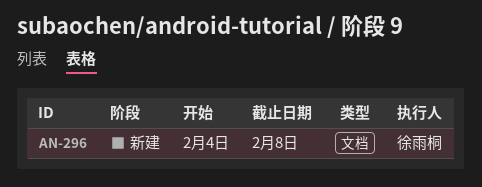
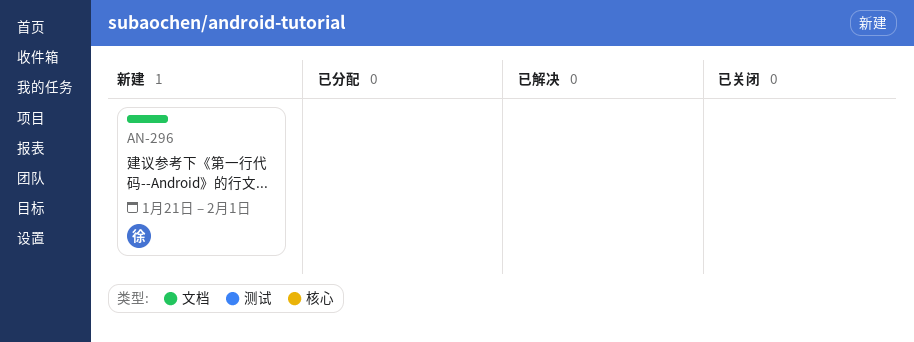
AN-296, start: Feb 4 -> Jan 21
AN-296, due: Feb 8 -> Feb 1

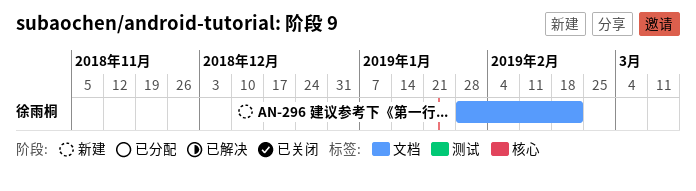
AN-296, start: Jan 21 -> Jan 28
AN-296, due: Feb 1 -> Feb 22

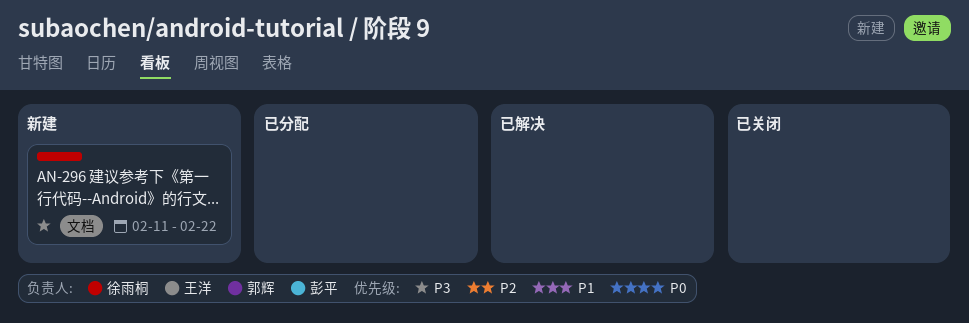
AN-296, start: Jan 28 -> Feb 11

